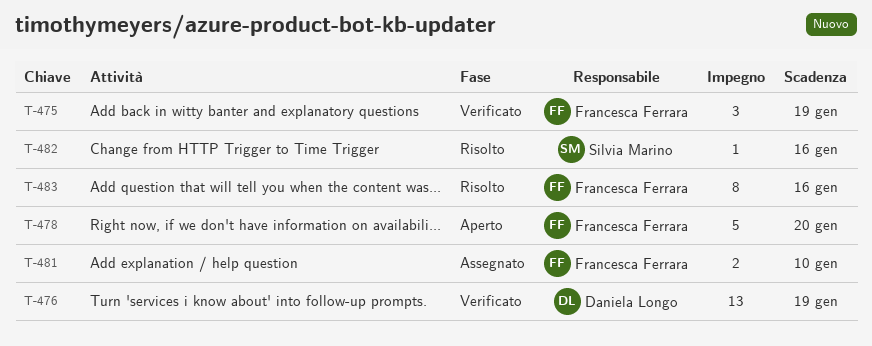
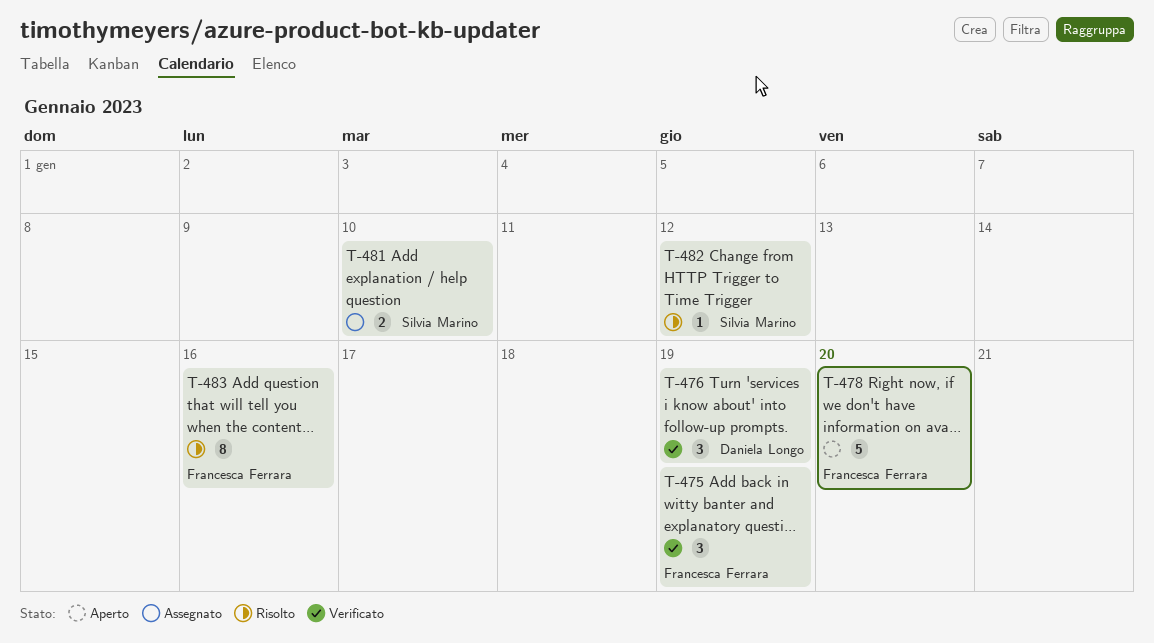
T-476, estimate: 13 -> 3
T-481, owner: Francesca Ferrara -> Silvia Marino
T-482, due: Jan 16 -> Jan 12

